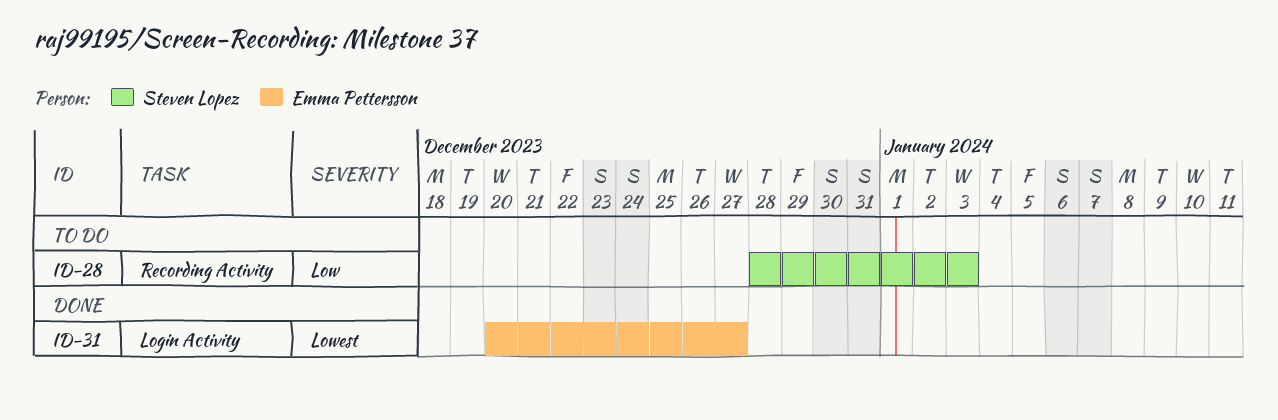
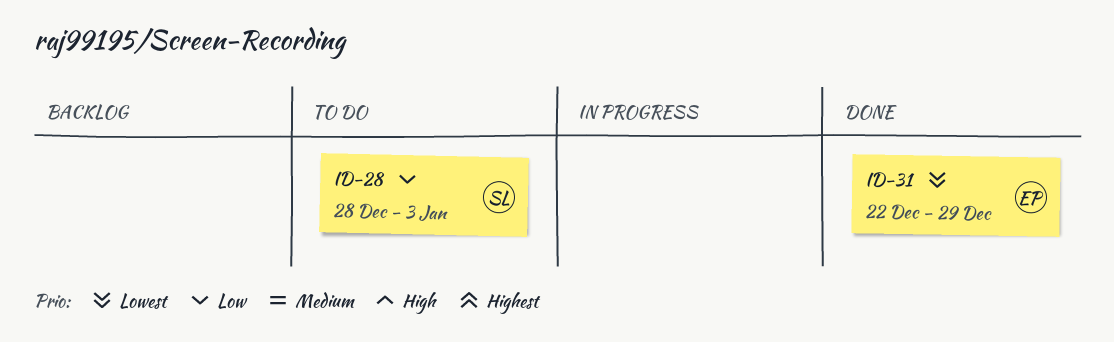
ID-31, start: Dec 20 -> Dec 22
ID-31, due: Dec 27 -> Dec 29

